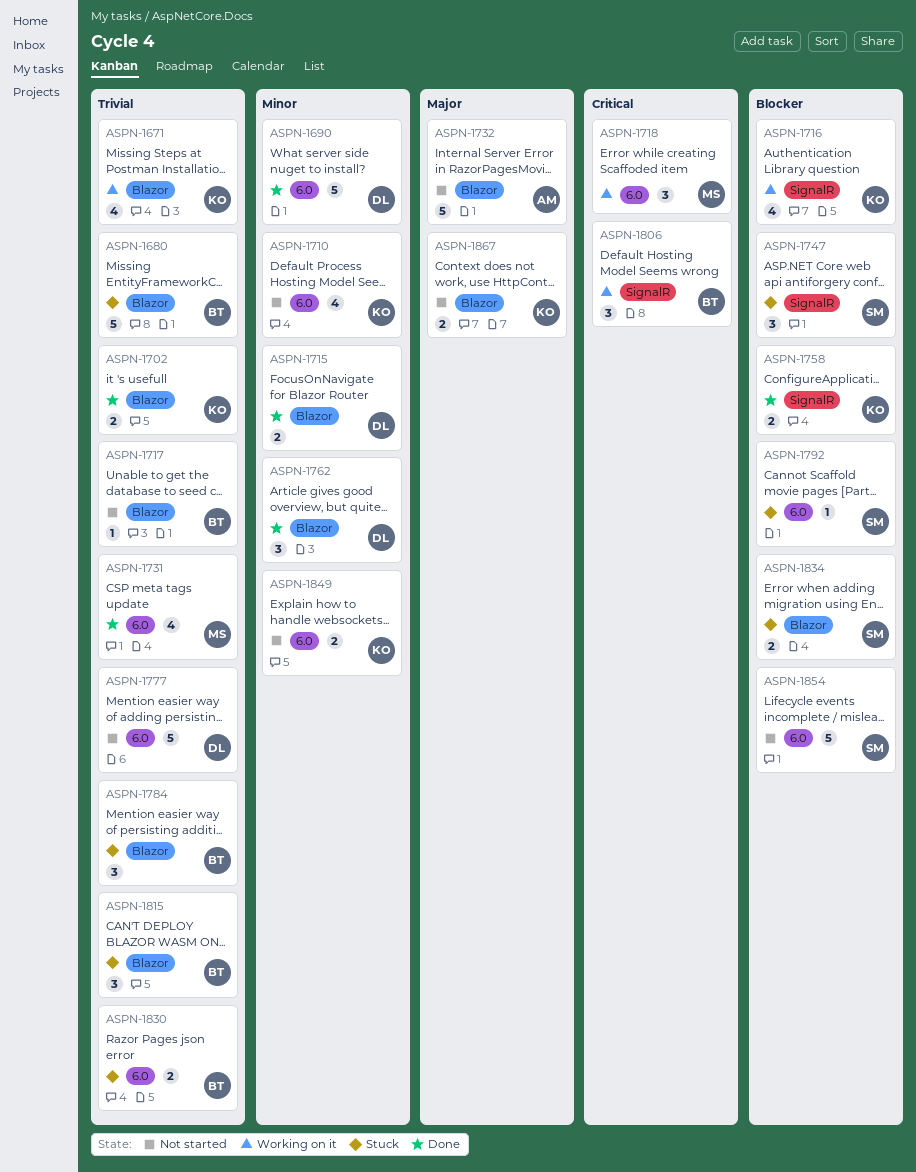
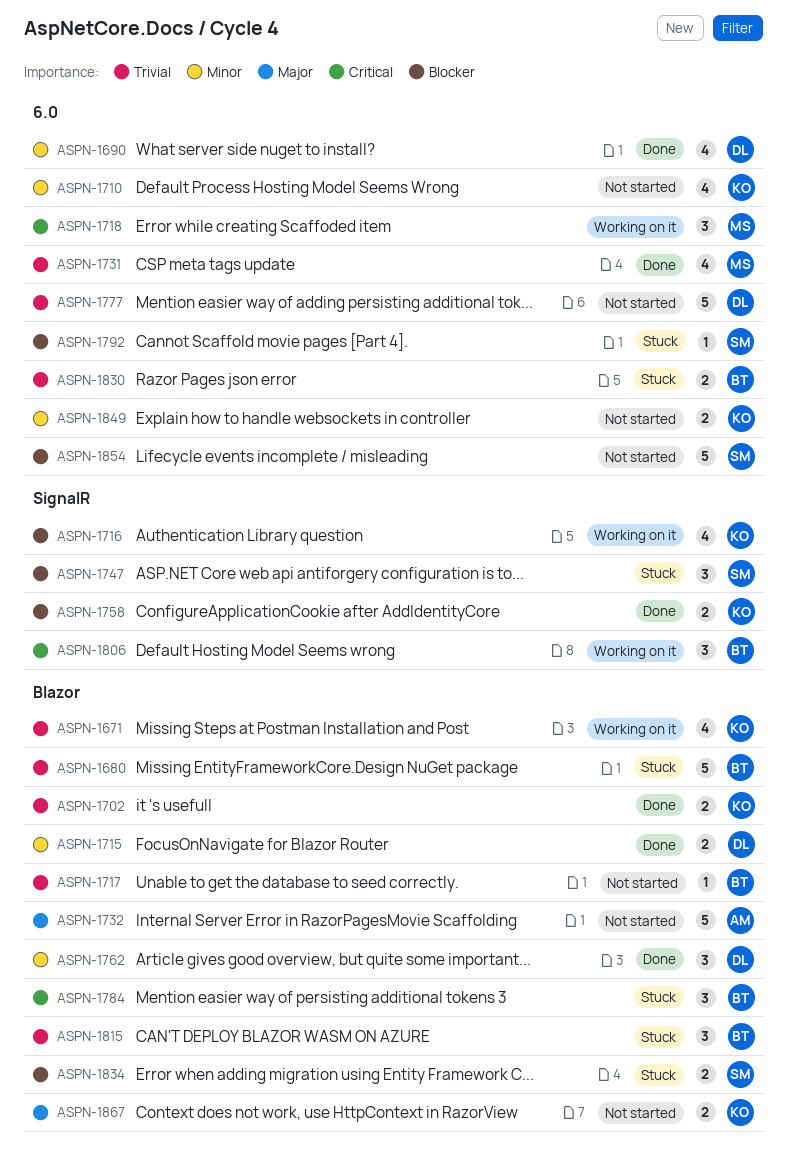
ASPN-1690, estimate: 5 -> 4
ASPN-1784, priority: Trivial -> Critical

